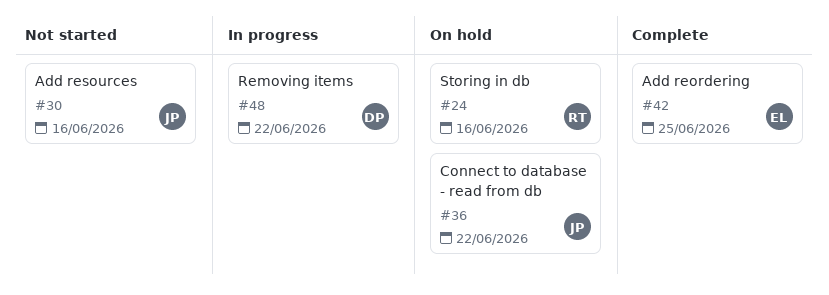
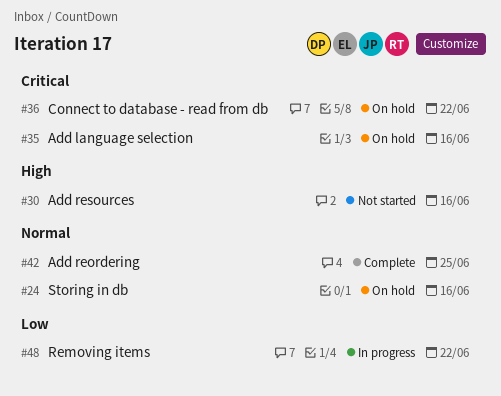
#35: none -> present

